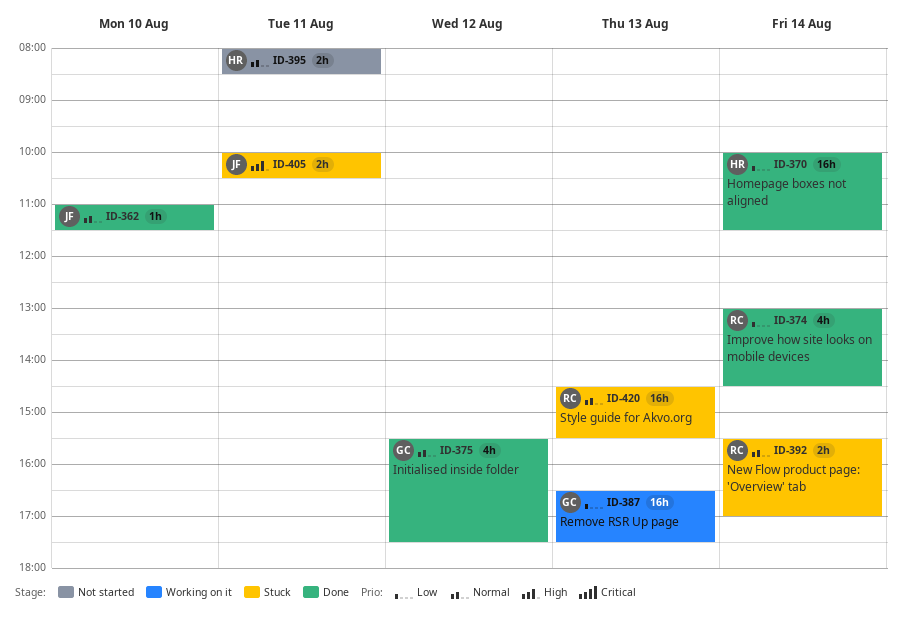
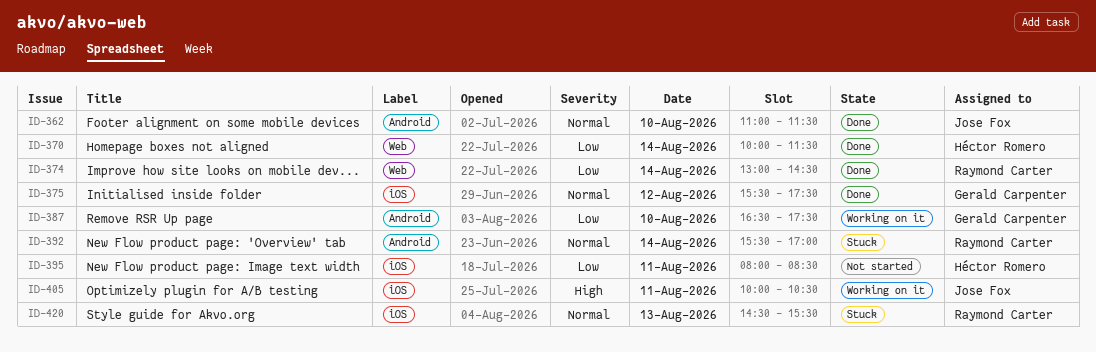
ID-387, day: Aug 13 -> Aug 10
ID-395, priority: Normal -> Low
ID-405, status: Stuck -> Working on it

